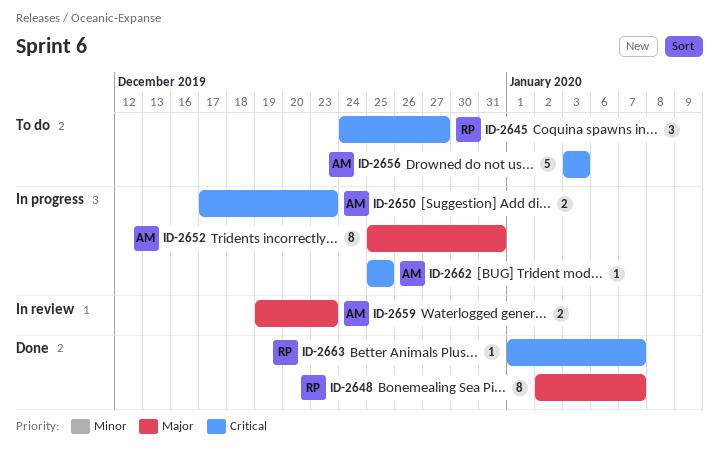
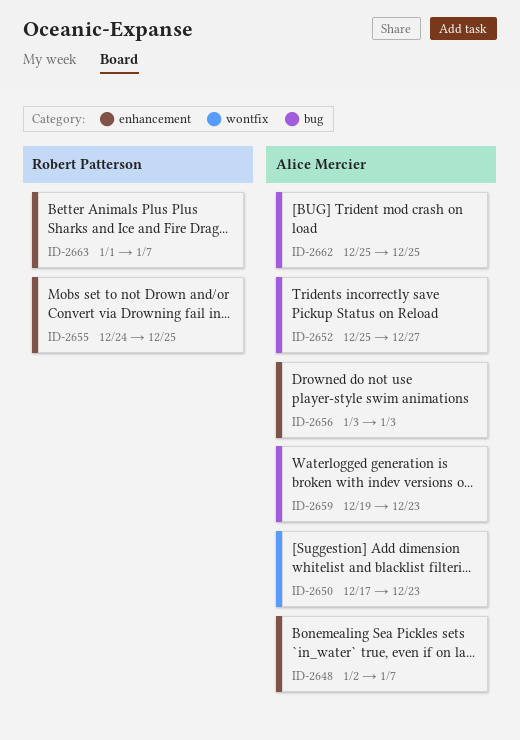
ID-2645: present -> none
ID-2648, owner: Robert Patterson -> Alice Mercier
ID-2652, due: Dec 31 -> Dec 27
ID-2655: none -> present

